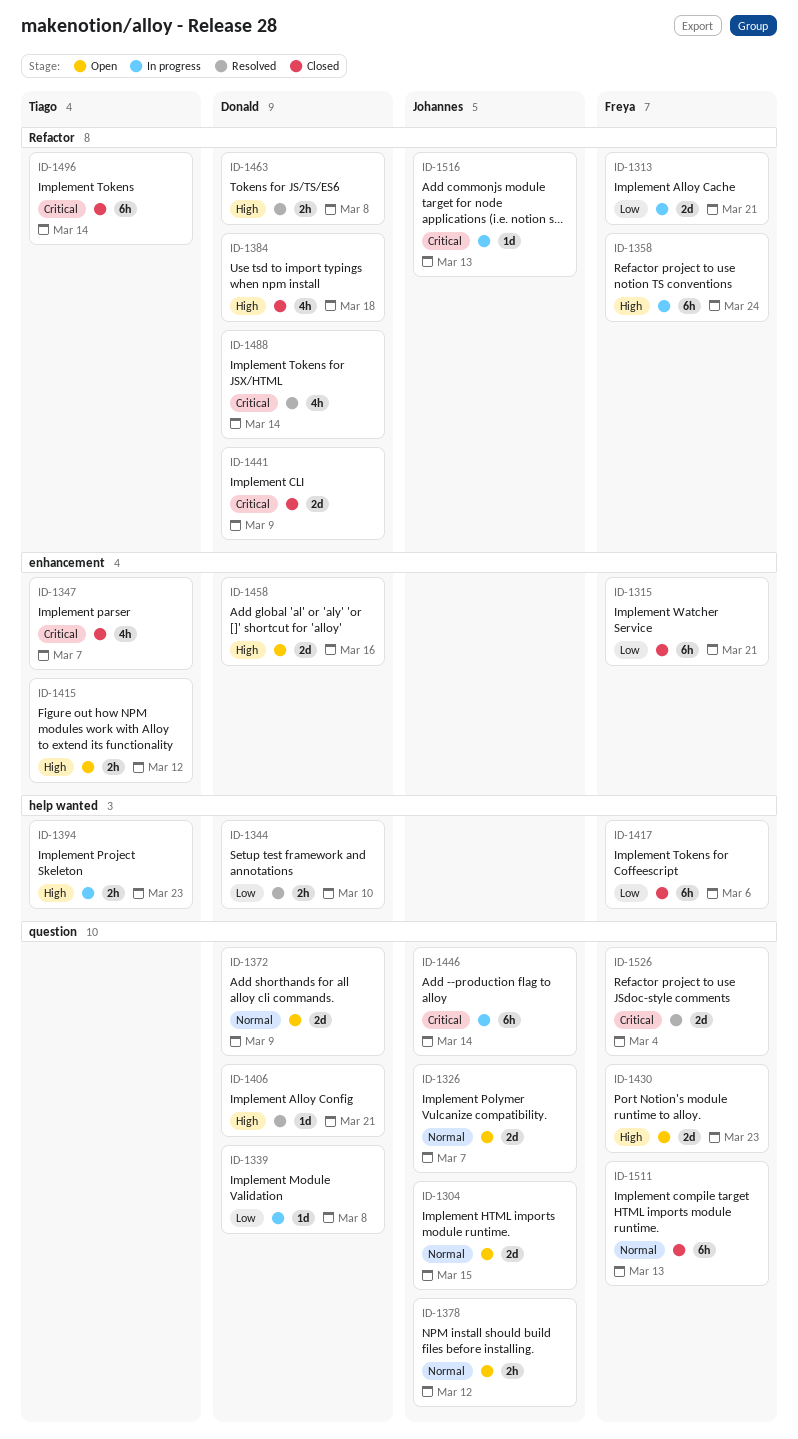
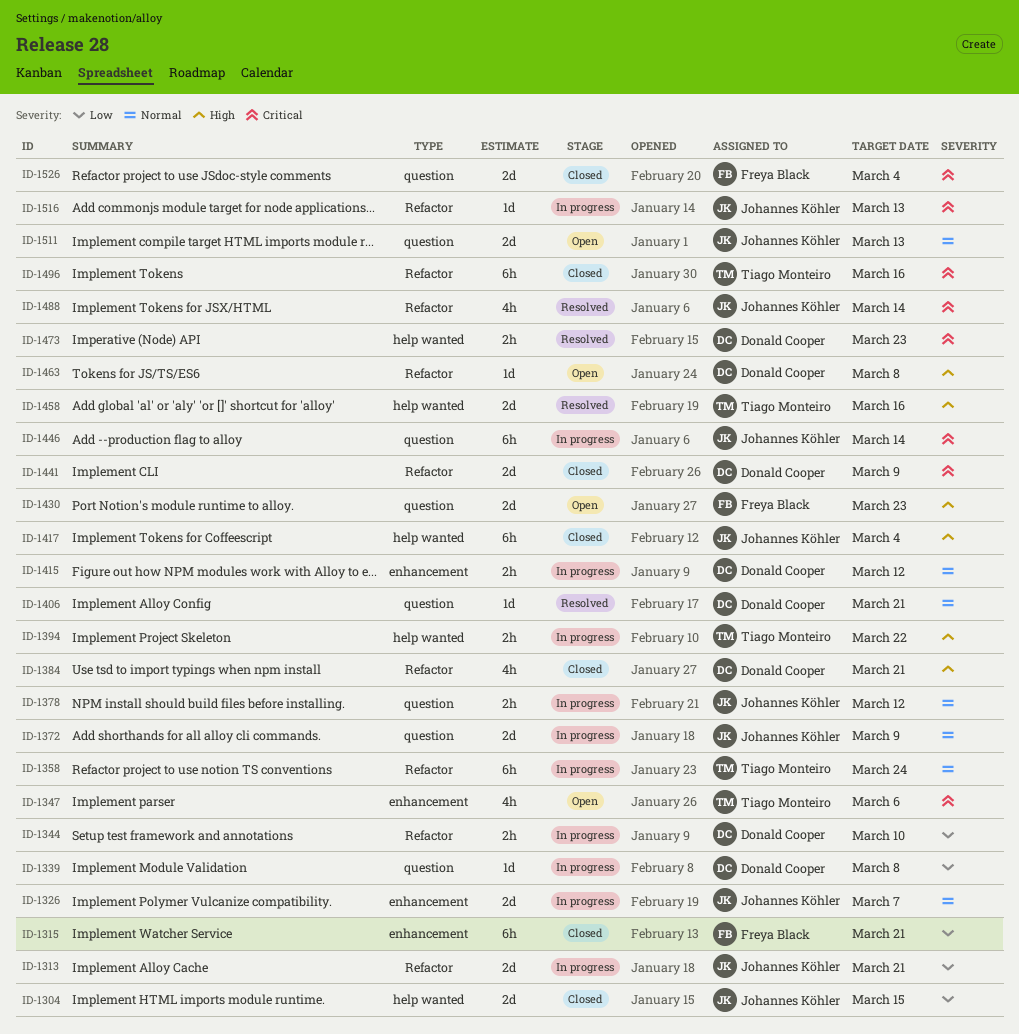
ID-1304, status: Open -> Closed
ID-1304, priority: Normal -> Low
ID-1304, label: question -> help wanted
ID-1313, owner: Freya Black -> Johannes Köhler
ID-1326, status: Open -> In progress
ID-1326, label: question -> enhancement
ID-1344, status: Resolved -> In progress
ID-1344, label: help wanted -> Refactor
ID-1347, status: Closed -> Open
ID-1347, due: Mar 7 -> Mar 6
ID-1358, owner: Freya Black -> Tiago Monteiro
ID-1358, priority: High -> Normal
ID-1372, status: Open -> In progress
ID-1372, owner: Donald Cooper -> Johannes Köhler
ID-1378, status: Open -> In progress
ID-1384, due: Mar 18 -> Mar 21
ID-1394, due: Mar 23 -> Mar 22
ID-1406, priority: High -> Normal
ID-1415, status: Open -> In progress
ID-1415, owner: Tiago Monteiro -> Donald Cooper
ID-1415, priority: High -> Normal
ID-1417, owner: Freya Black -> Johannes Köhler
ID-1417, priority: Low -> High
ID-1417, due: Mar 6 -> Mar 4
ID-1458, status: Open -> Resolved
ID-1458, owner: Donald Cooper -> Tiago Monteiro
ID-1458, label: enhancement -> help wanted
ID-1463, status: Resolved -> Open
ID-1463, estimate: 2h -> 1d
ID-1473: none -> present
ID-1488, owner: Donald Cooper -> Johannes Köhler
ID-1496, due: Mar 14 -> Mar 16
ID-1511, status: Closed -> Open
ID-1511, owner: Freya Black -> Johannes Köhler
ID-1511, estimate: 6h -> 2d
ID-1526, status: Resolved -> Closed

